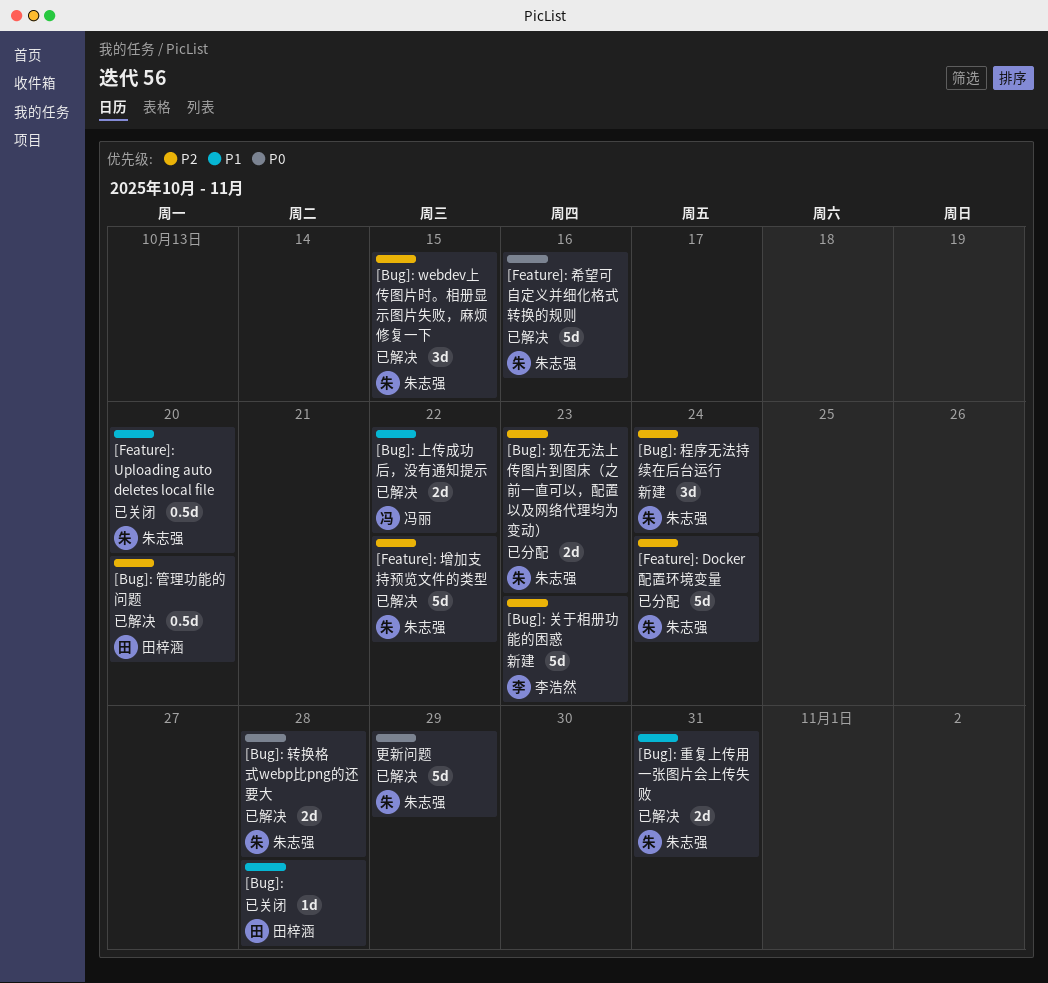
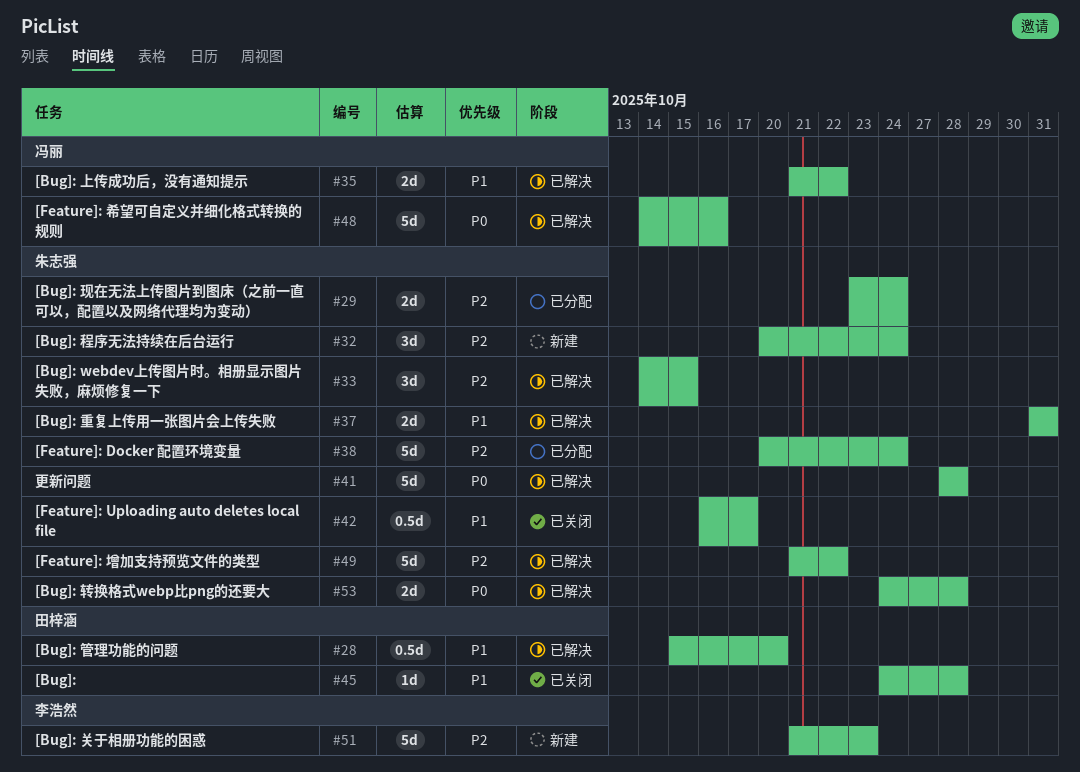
[Bug]: 现在无法上传图片到图床（之前一直可以，配置以及网络代理均为变动）, due: Oct 23 -> Oct 24
[Bug]: 管理功能的问题, priority: P2 -> P1
[Feature]: Uploading auto deletes local file, due: Oct 20 -> Oct 17
[Feature]: 希望可自定义并细化格式转换的规则, owner: 朱志强 -> 冯丽
更新问题, due: Oct 29 -> Oct 28

